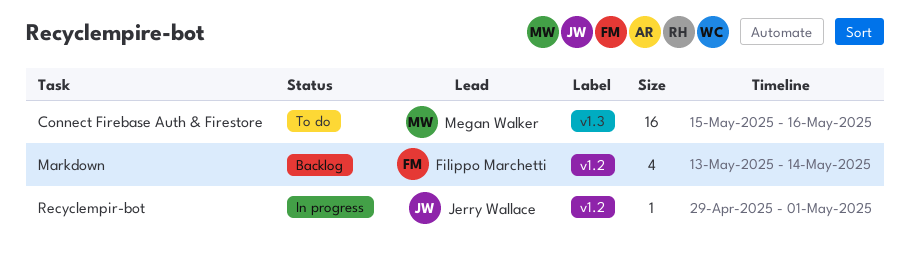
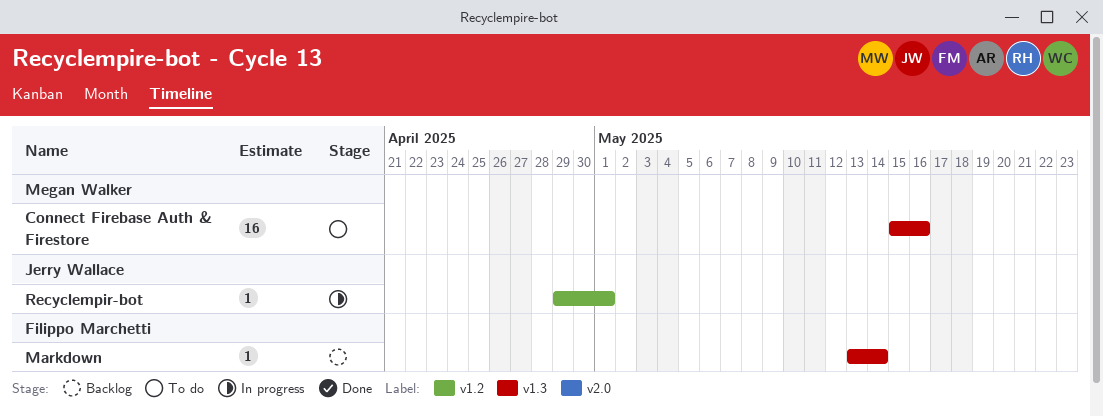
Markdown, label: v1.2 -> v1.3
Markdown, estimate: 4 -> 1

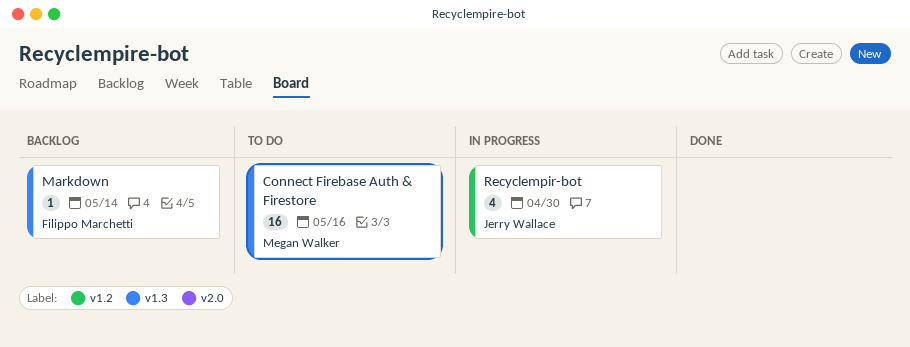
Recyclempir-bot, estimate: 1 -> 4
Recyclempir-bot, due: May 1 -> Apr 30

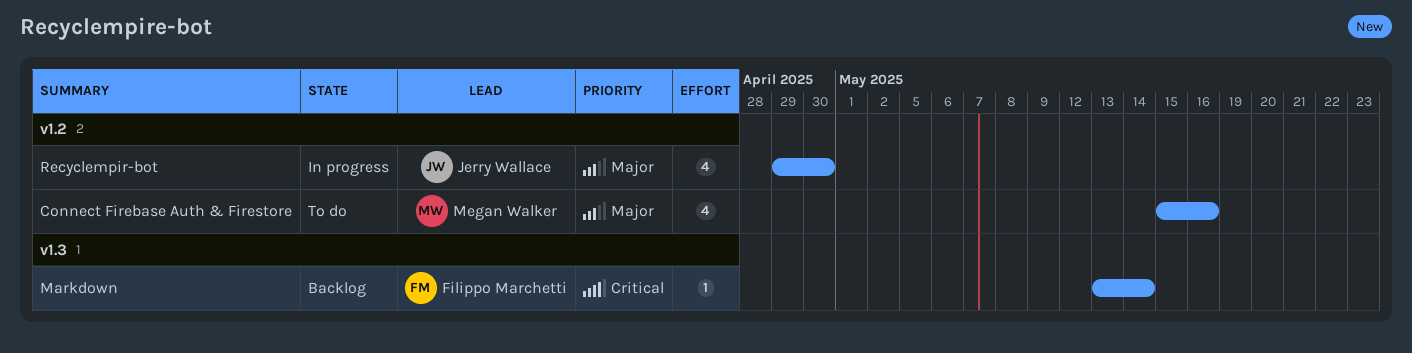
Connect Firebase Auth & Firestore, label: v1.3 -> v1.2
Connect Firebase Auth & Firestore, estimate: 16 -> 4

